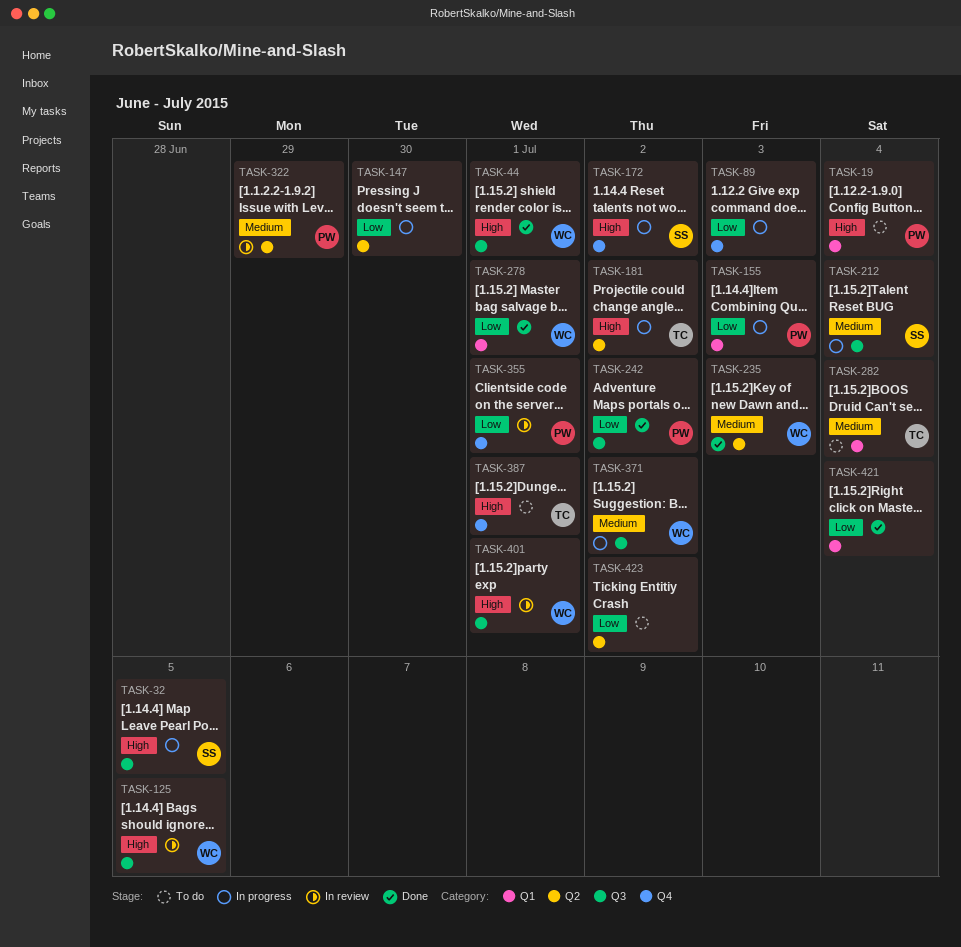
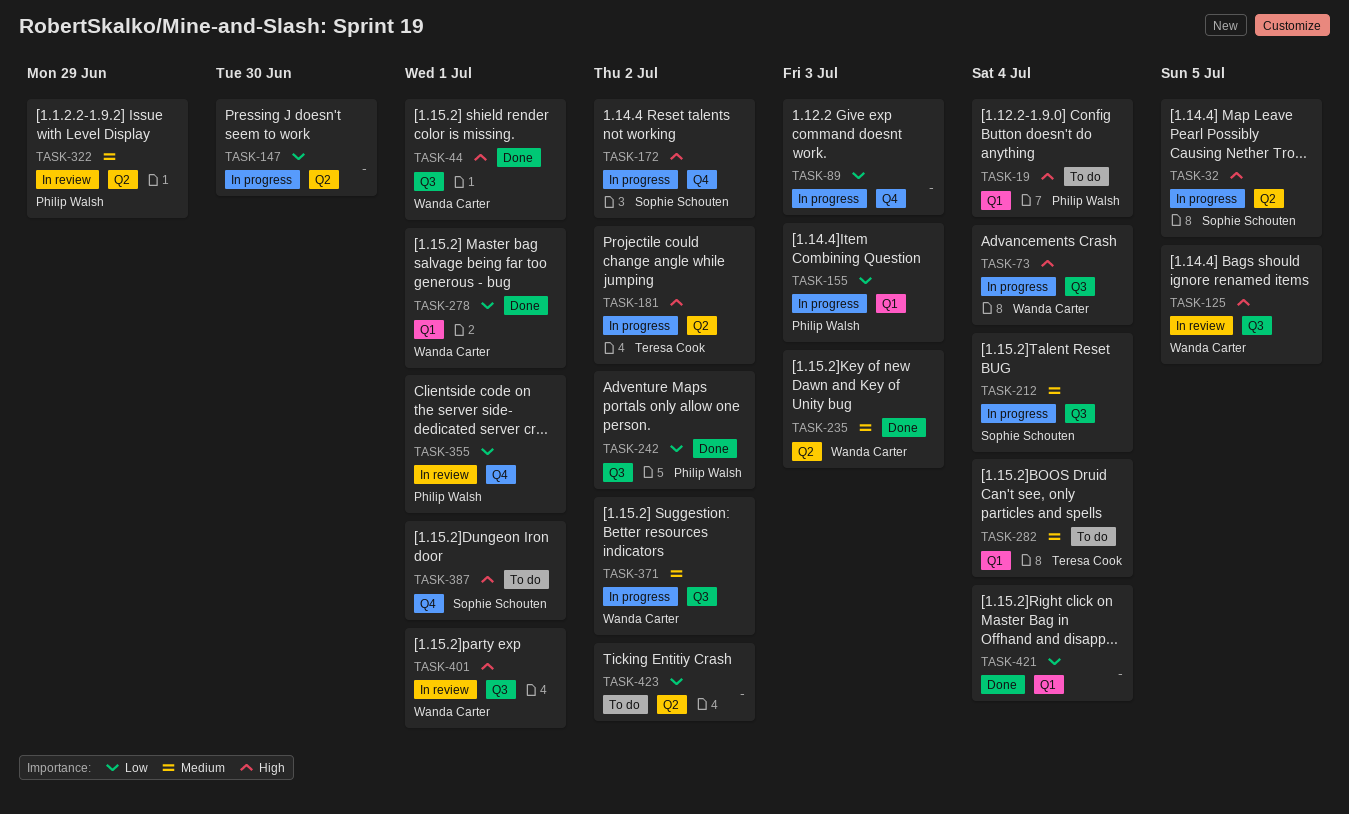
TASK-32, label: Q3 -> Q2
TASK-73: none -> present
TASK-387, owner: Teresa Cook -> Sophie Schouten

